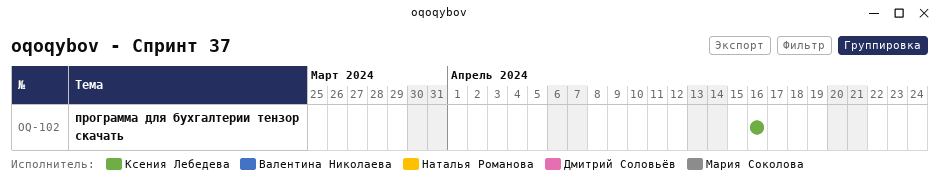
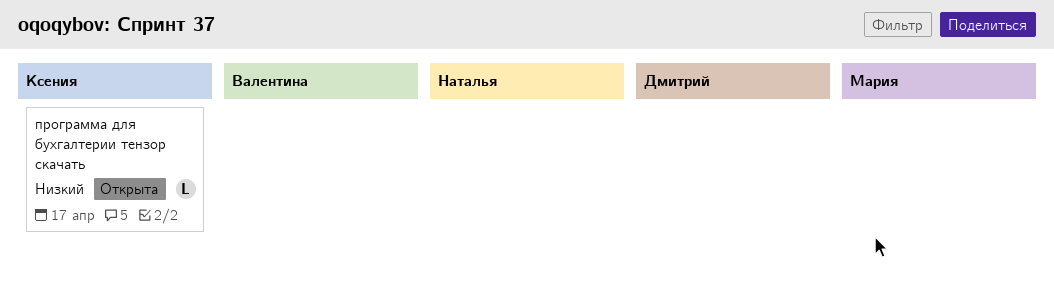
программа для бухгалтерии тензор скачать, due: Apr 16 -> Apr 17

